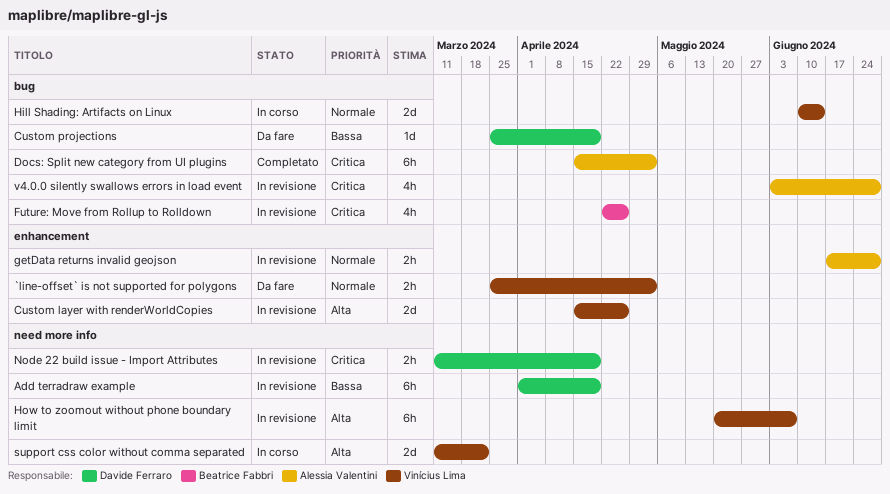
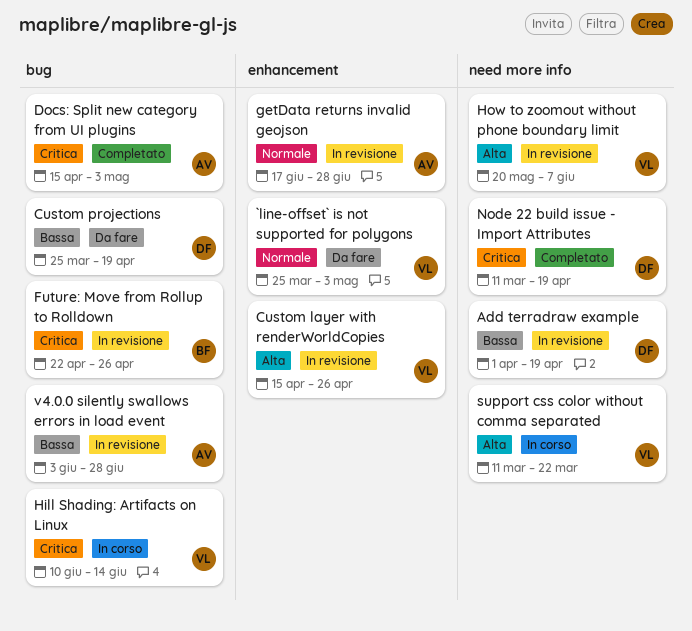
Hill Shading: Artifacts on Linux, priority: Normale -> Critica
Node 22 build issue - Import Attributes, status: In revisione -> Completato
v4.0.0 silently swallows errors in load event, priority: Critica -> Bassa

